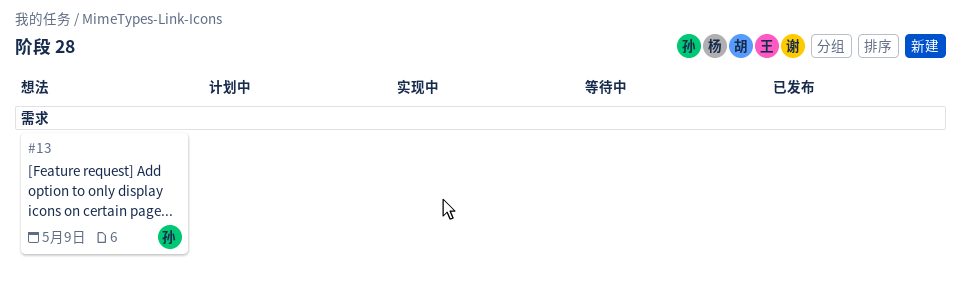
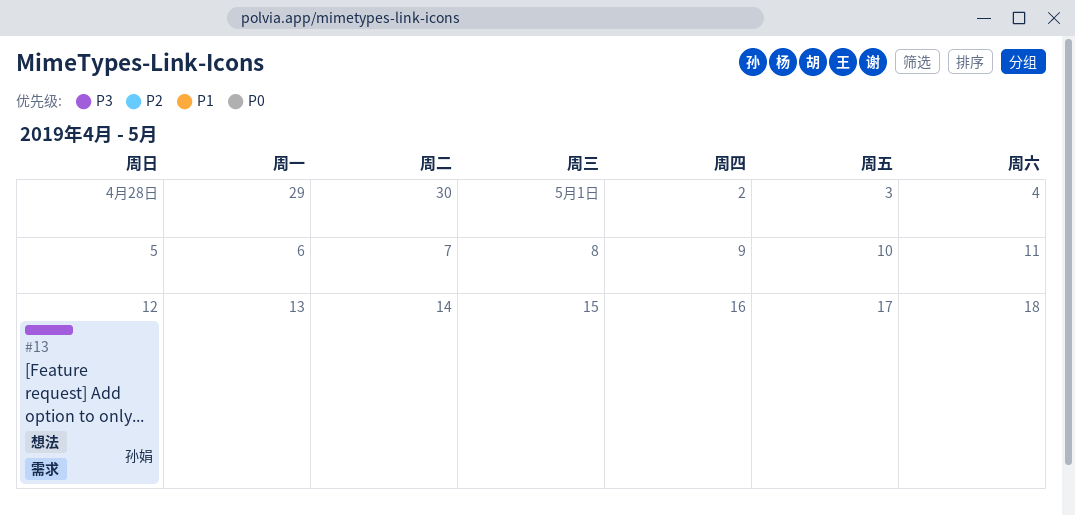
#13, due: May 9 -> May 12

